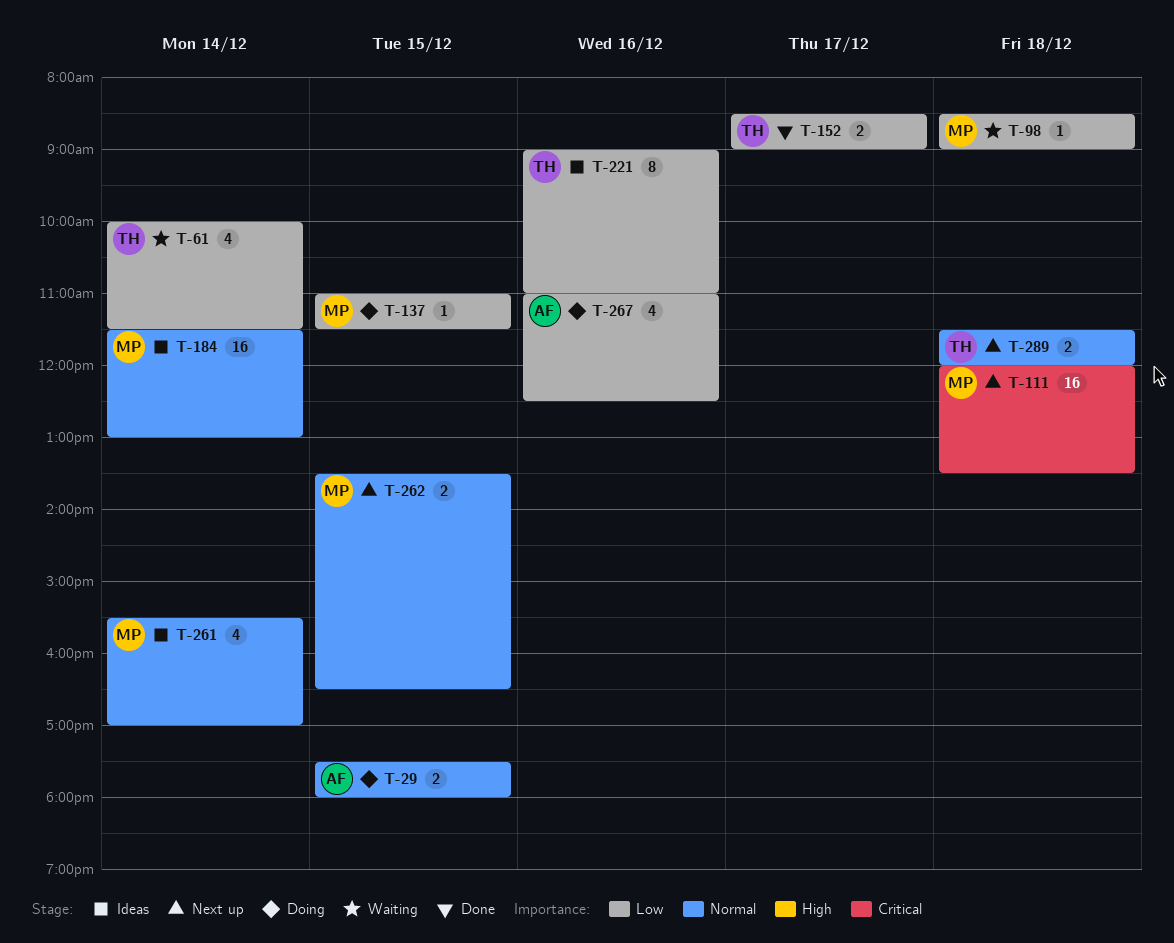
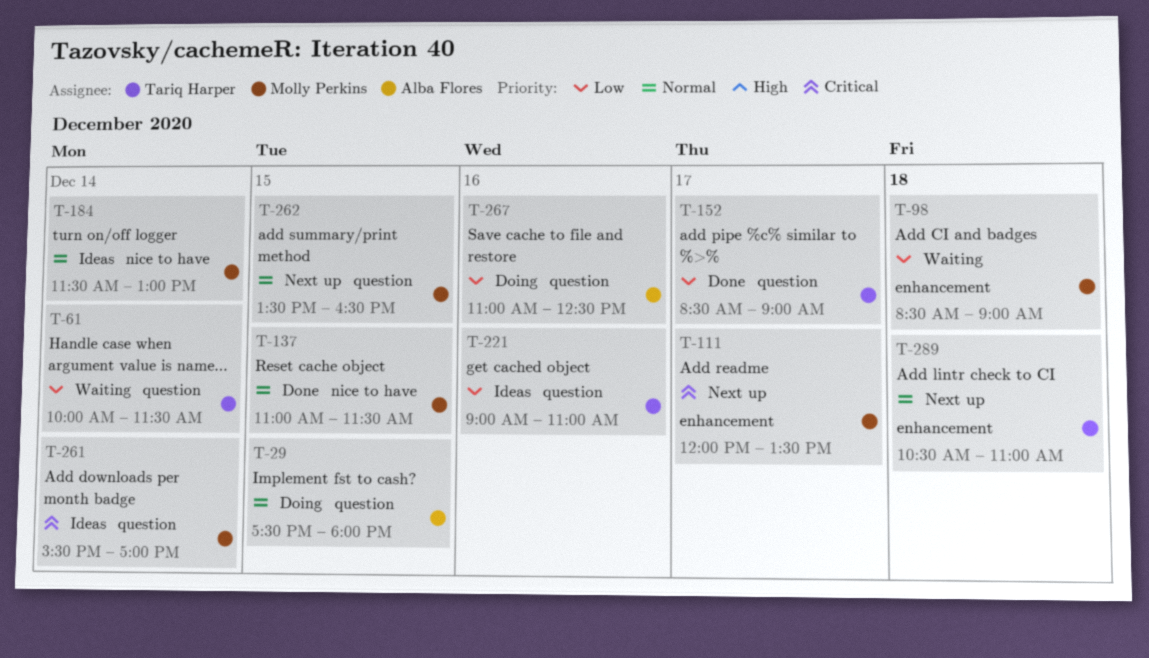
T-111, day: Dec 18 -> Dec 17
T-137, status: Doing -> Done
T-137, priority: Low -> Normal
T-261, priority: Normal -> Critical
T-289, begins: 11:30 -> 10:30
T-289, ends: 12:00 -> 11:00

